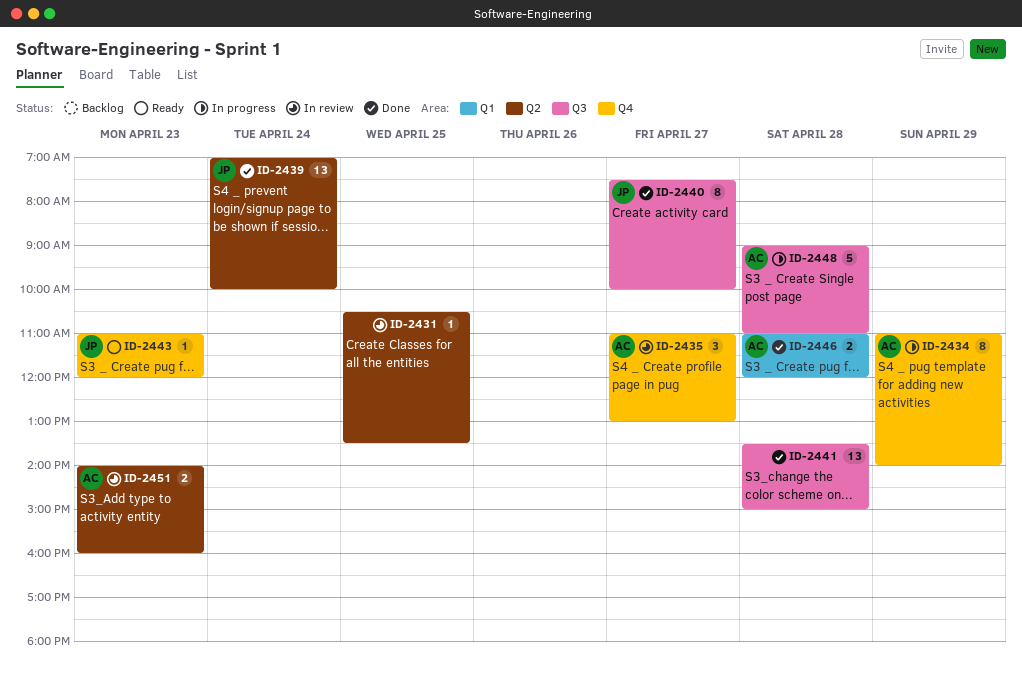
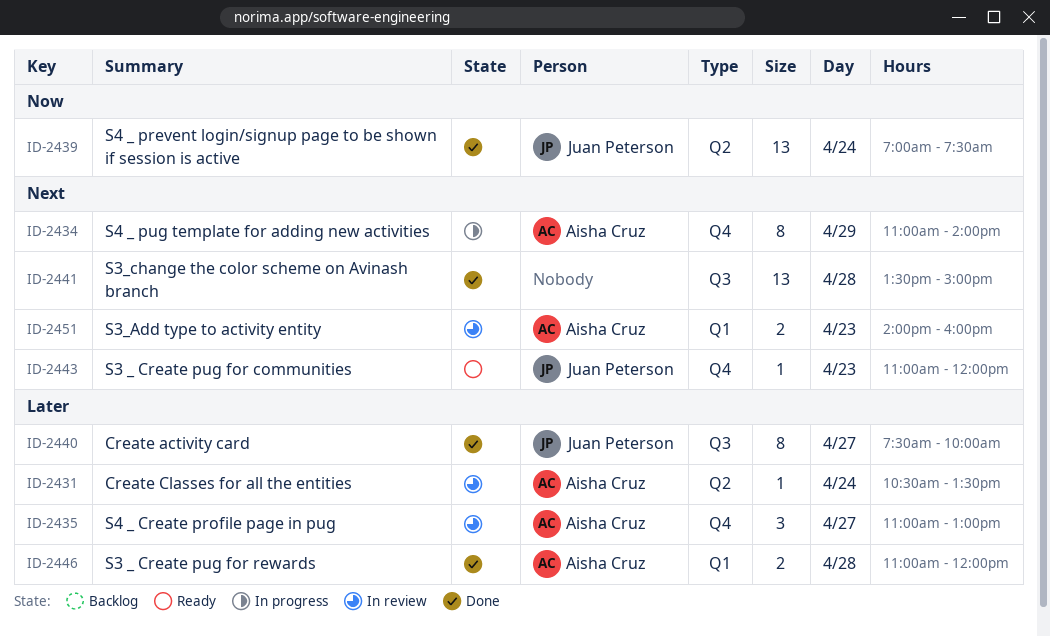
ID-2431, owner: none -> Aisha Cruz
ID-2431, day: Apr 25 -> Apr 24
ID-2439, ends: 10:00 -> 07:30
ID-2448: present -> none
ID-2451, label: Q2 -> Q1

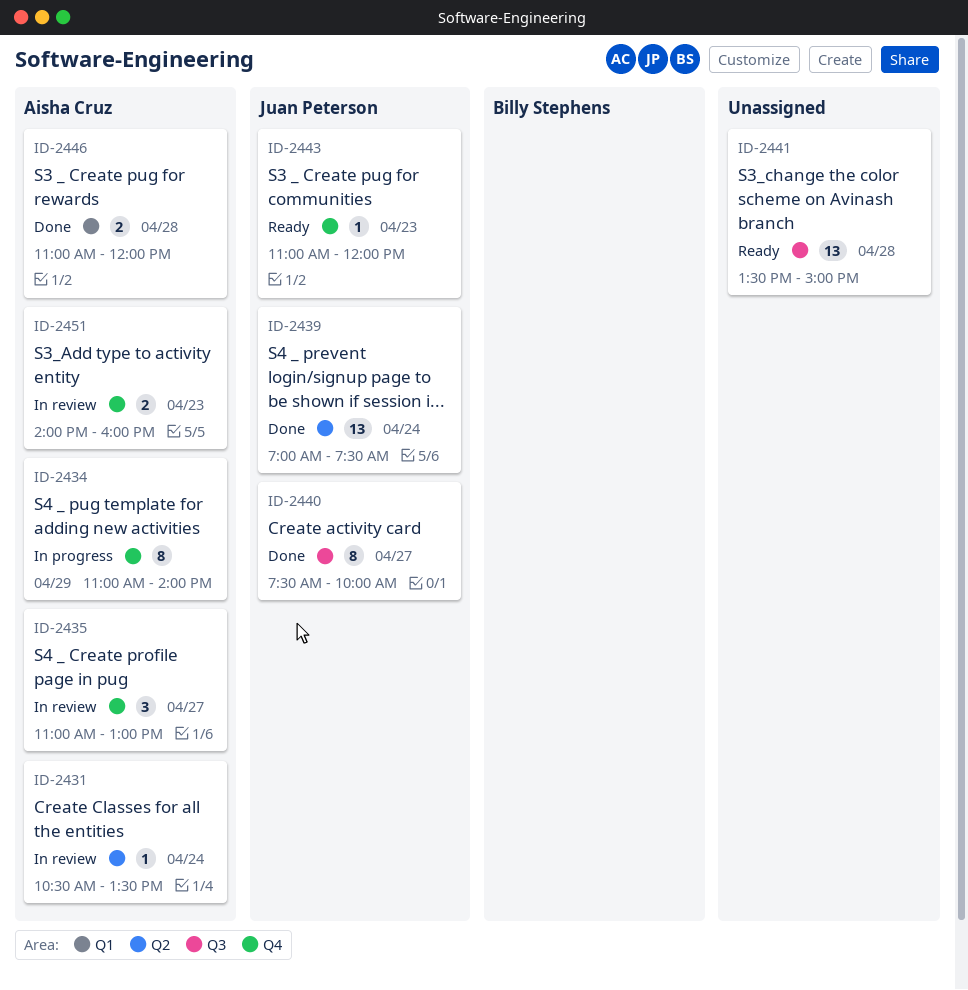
ID-2441, status: Done -> Ready
ID-2451, label: Q1 -> Q4

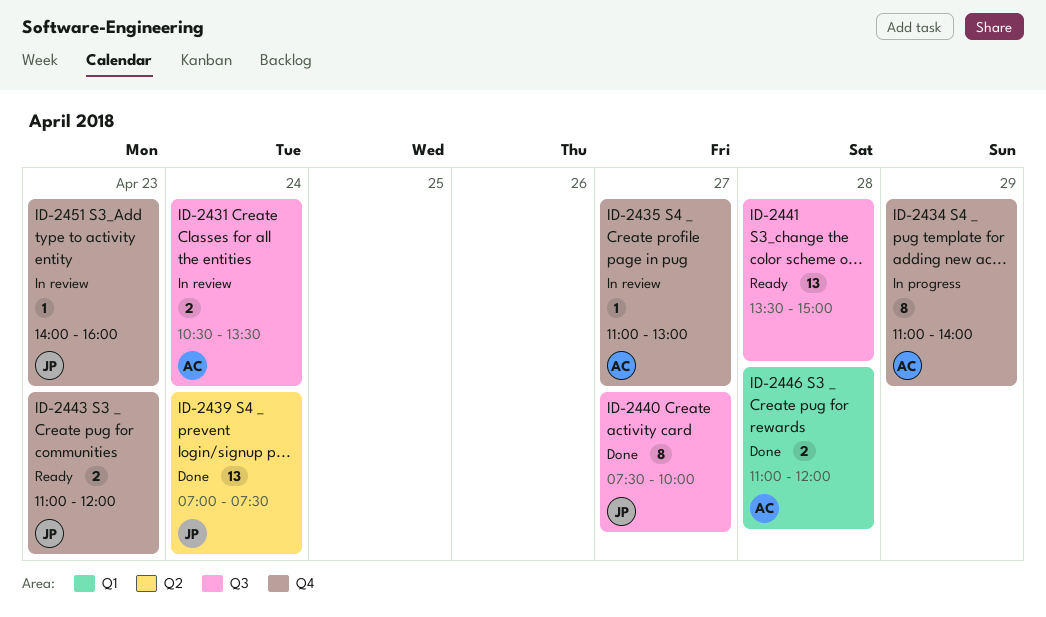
ID-2431, label: Q2 -> Q3
ID-2431, estimate: 1 -> 2
ID-2435, estimate: 3 -> 1
ID-2443, estimate: 1 -> 2
ID-2451, owner: Aisha Cruz -> Juan Peterson
ID-2451, estimate: 2 -> 1

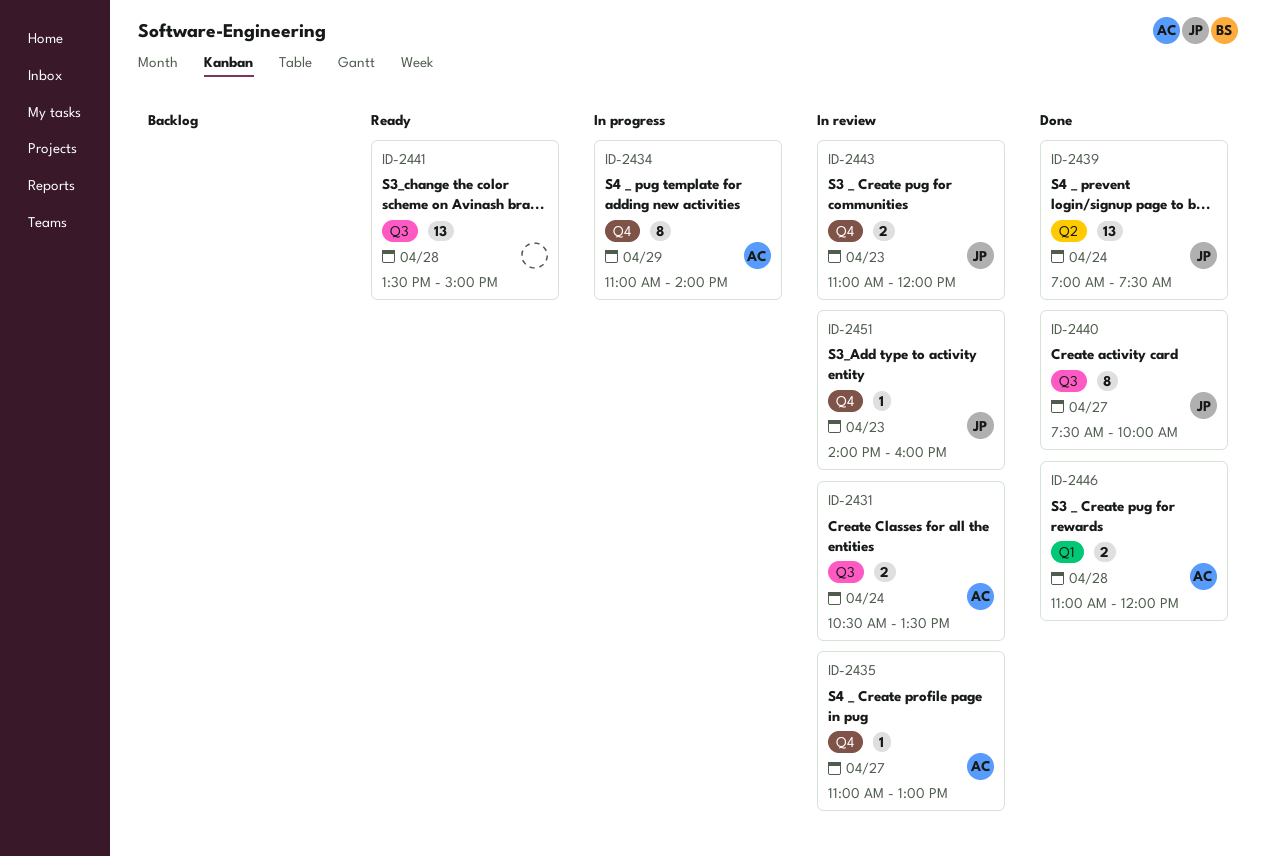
ID-2443, status: Ready -> In review

